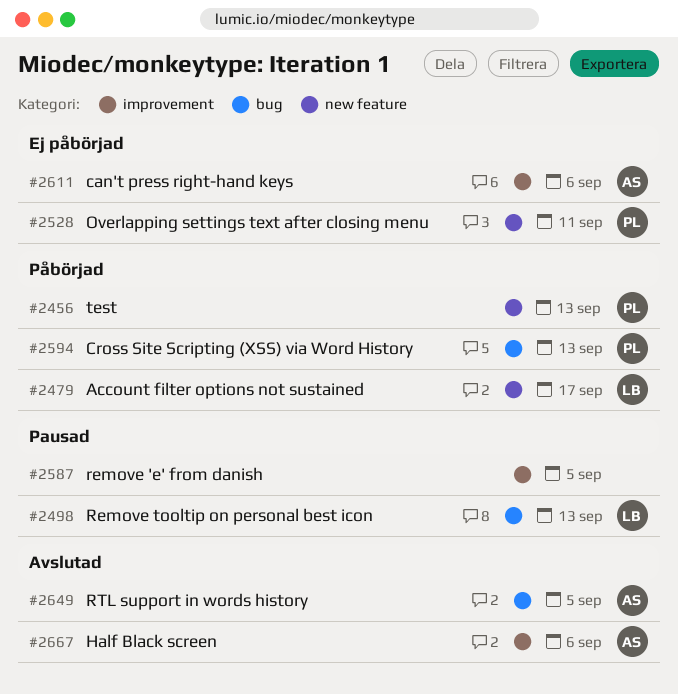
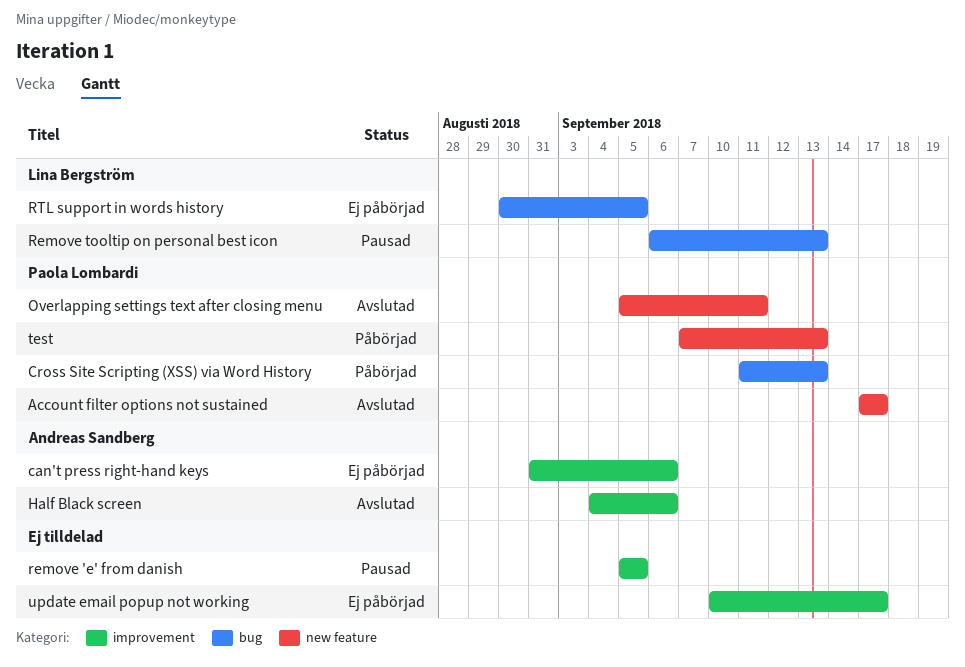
Account filter options not sustained, status: Påbörjad -> Avslutad
Account filter options not sustained, owner: Lina Bergström -> Paola Lombardi
Overlapping settings text after closing menu, status: Ej påbörjad -> Avslutad
RTL support in words history, status: Avslutad -> Ej påbörjad
RTL support in words history, owner: Andreas Sandberg -> Lina Bergström
update email popup not working: none -> present

